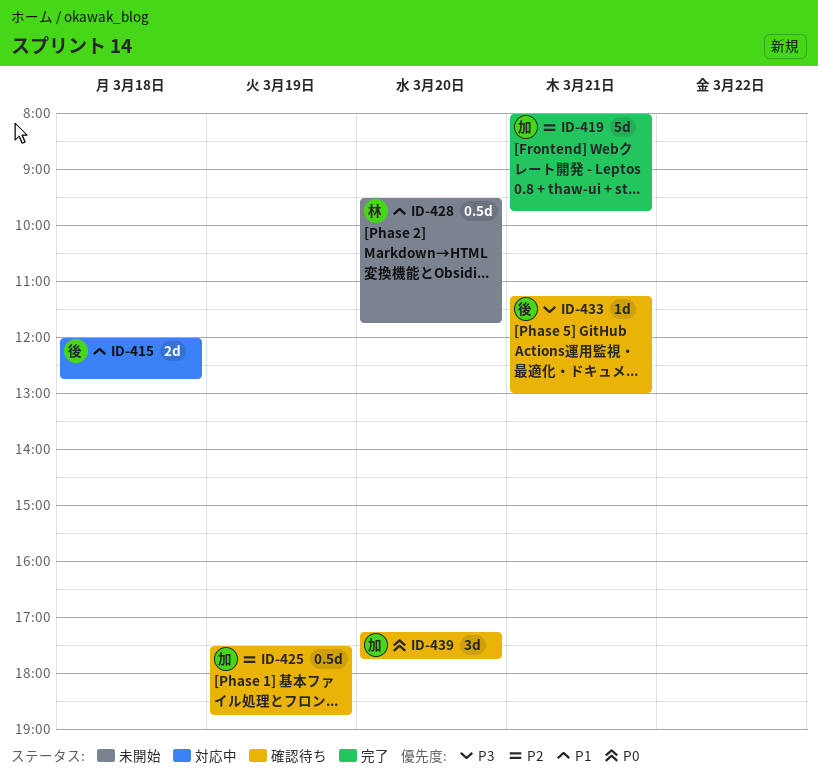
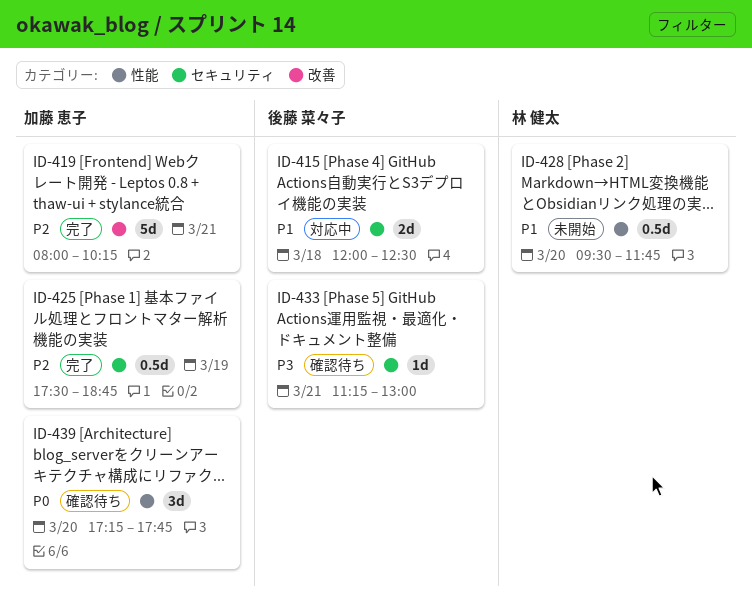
ID-415, ends: 12:45 -> 12:30
ID-419, ends: 09:45 -> 10:15
ID-425, status: 確認待ち -> 完了

